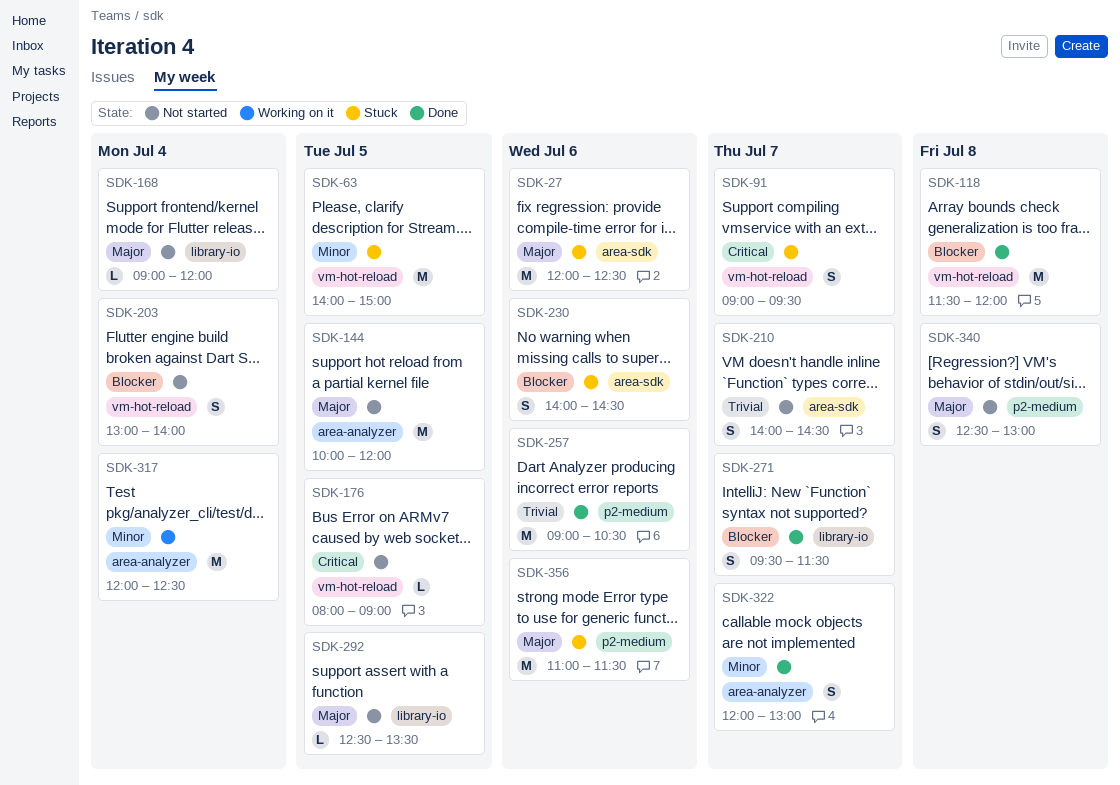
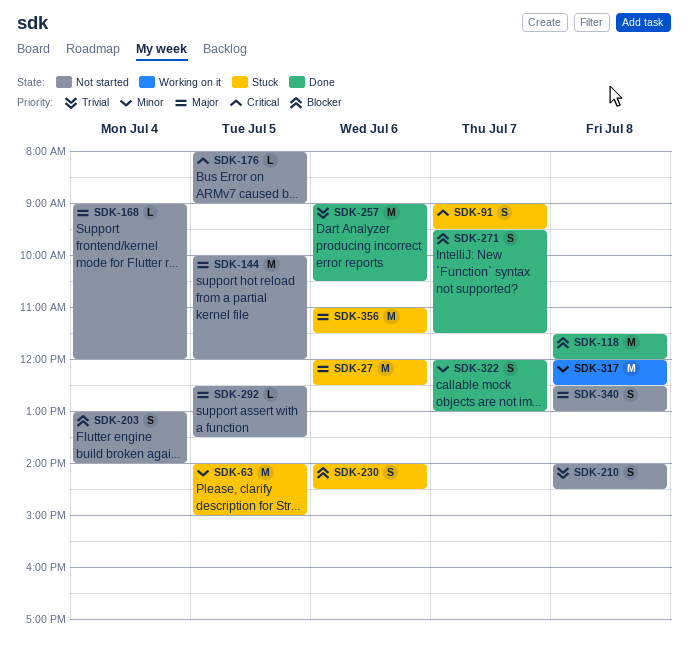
SDK-210, day: Jul 7 -> Jul 8
SDK-317, day: Jul 4 -> Jul 8

